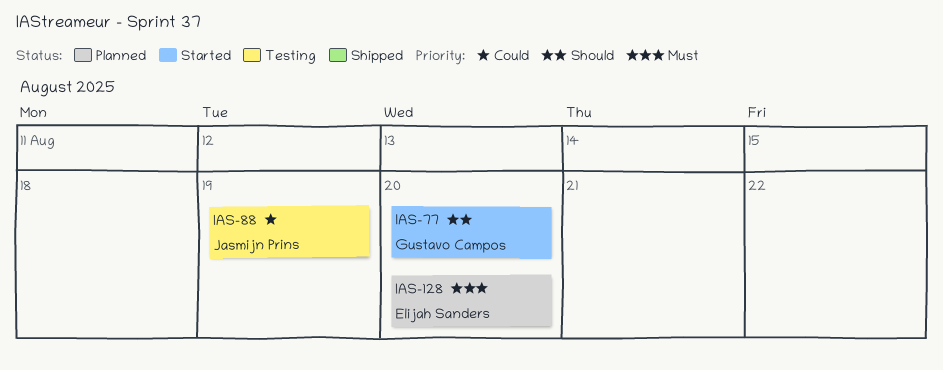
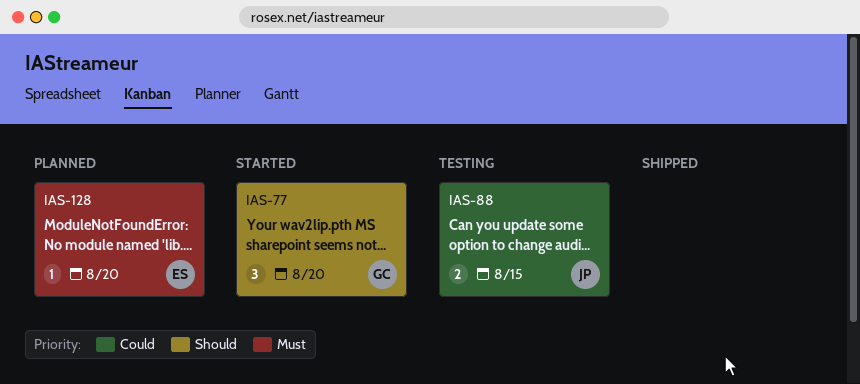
IAS-88, due: Aug 19 -> Aug 15

